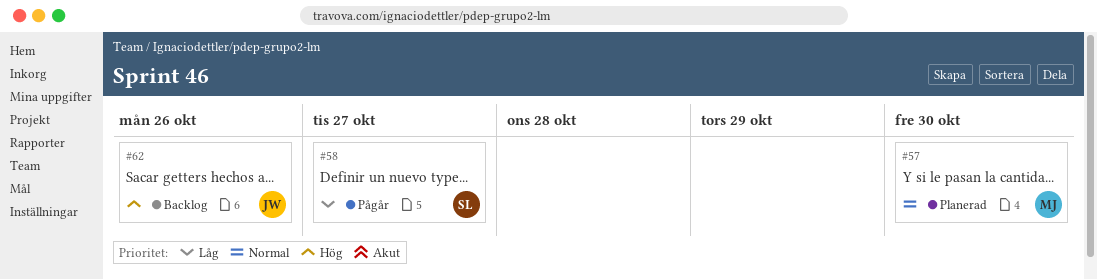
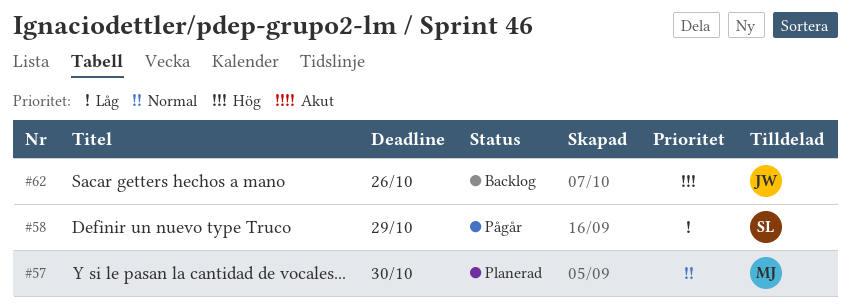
#58, due: Oct 27 -> Oct 29

